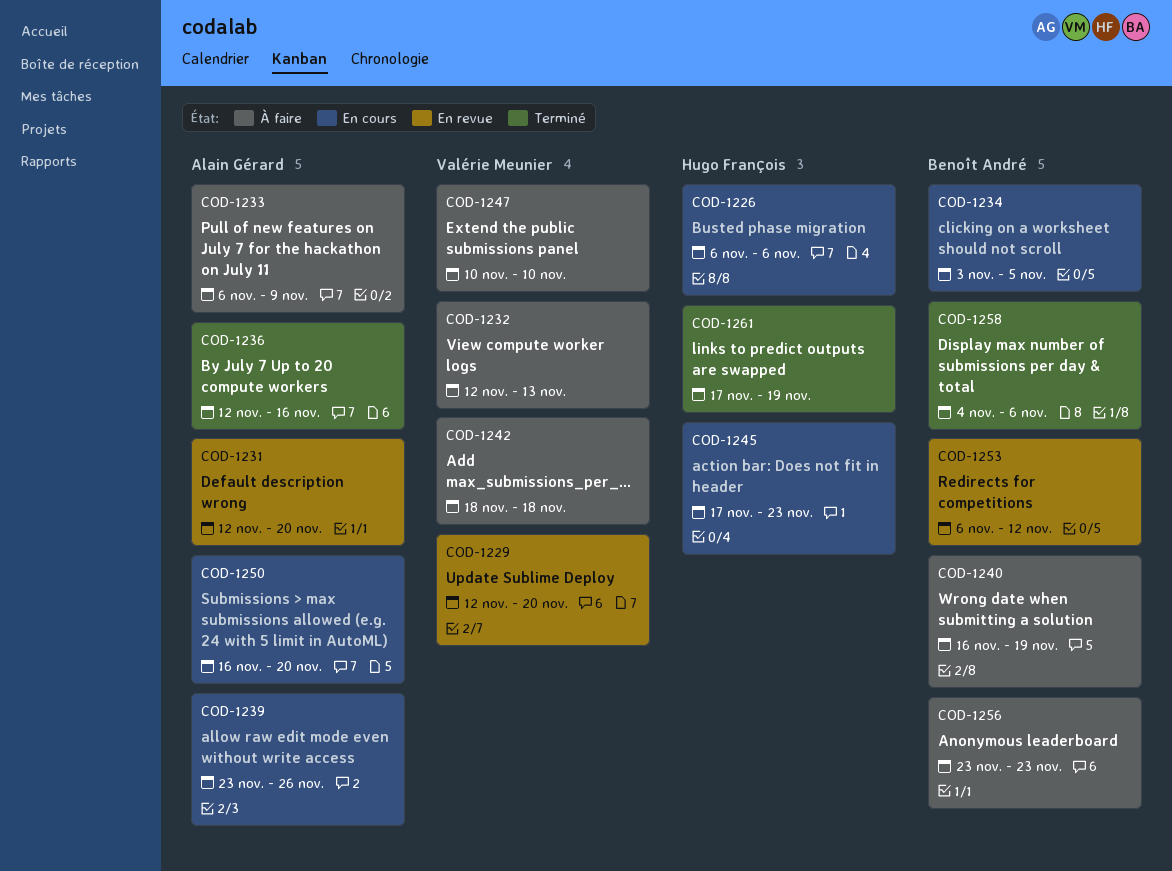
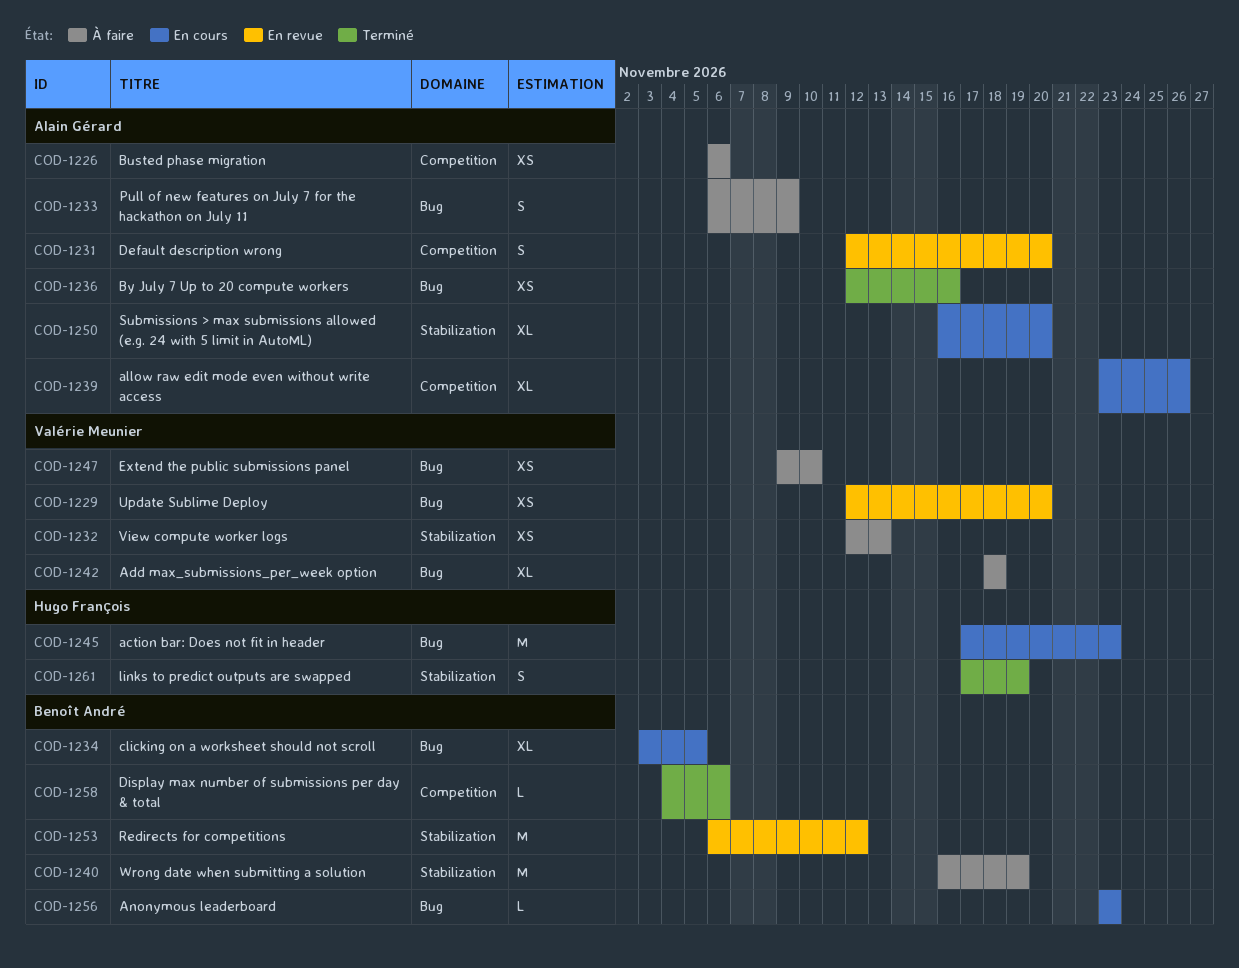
COD-1226, status: En cours -> À faire
COD-1226, owner: Hugo François -> Alain Gérard
COD-1247, start: Nov 10 -> Nov 9
COD-1256, status: À faire -> En cours

